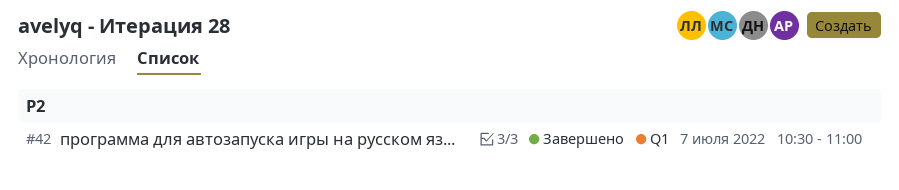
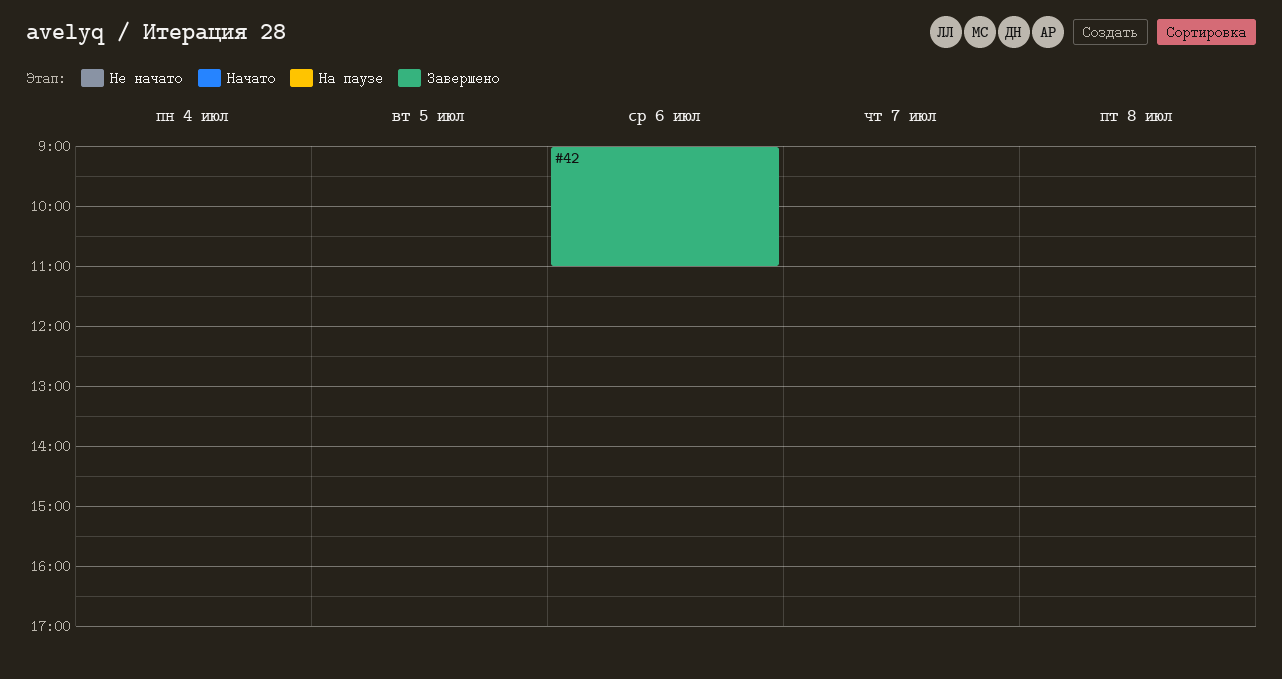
#42, day: Jul 7 -> Jul 6
#42, begins: 10:30 -> 09:00

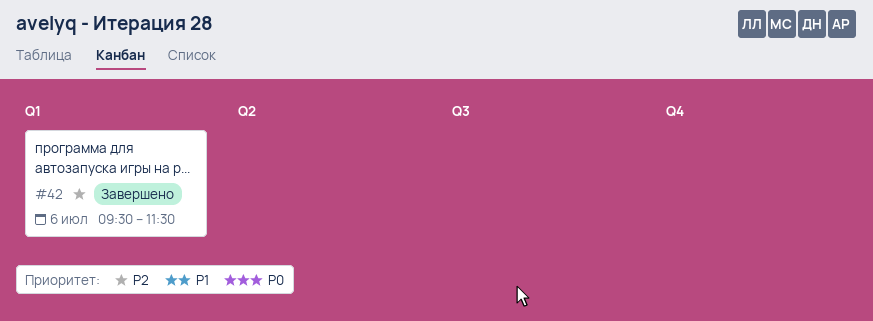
#42, begins: 09:00 -> 09:30
#42, ends: 11:00 -> 11:30

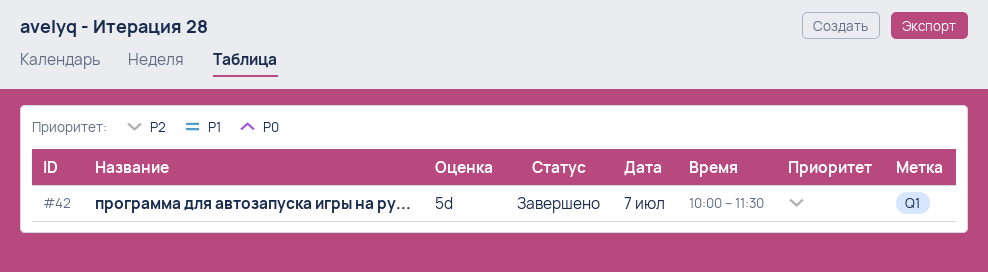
#42, day: Jul 6 -> Jul 7
#42, begins: 09:30 -> 10:00

